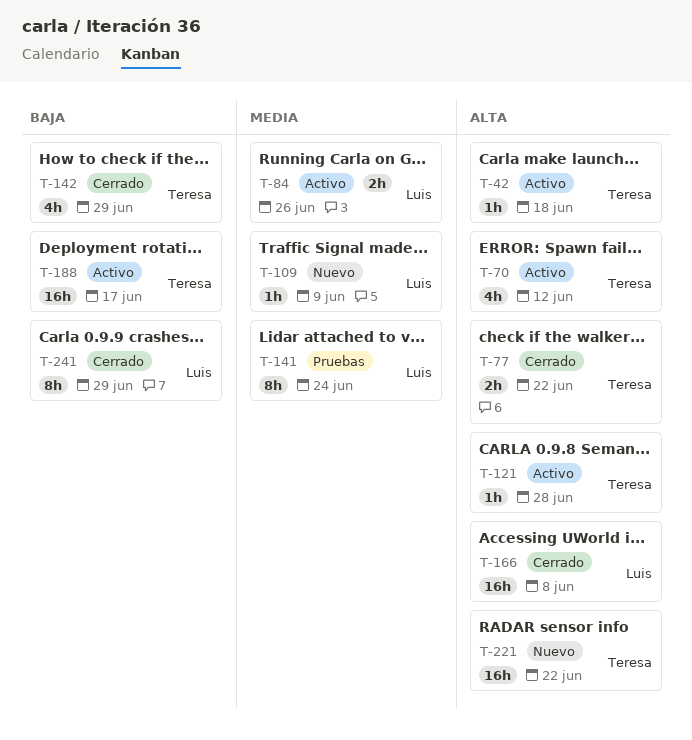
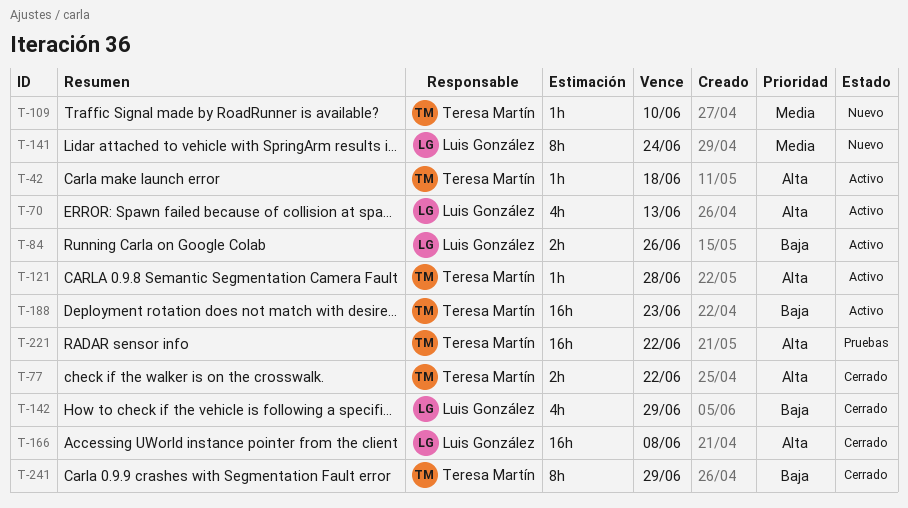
T-70, owner: Teresa Martín -> Luis González
T-70, due: Jun 12 -> Jun 13
T-84, priority: Media -> Baja
T-109, owner: Luis González -> Teresa Martín
T-109, due: Jun 9 -> Jun 10
T-141, status: Pruebas -> Nuevo
T-142, owner: Teresa Martín -> Luis González
T-188, due: Jun 17 -> Jun 23
T-221, status: Nuevo -> Pruebas
T-241, owner: Luis González -> Teresa Martín

